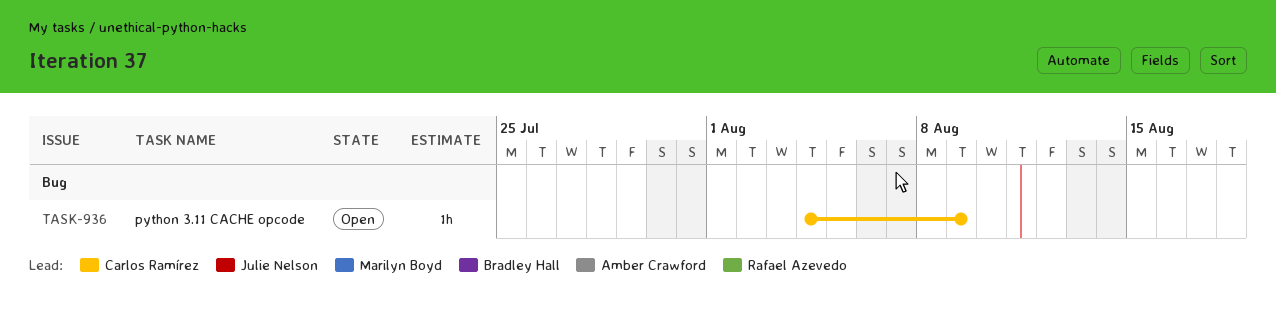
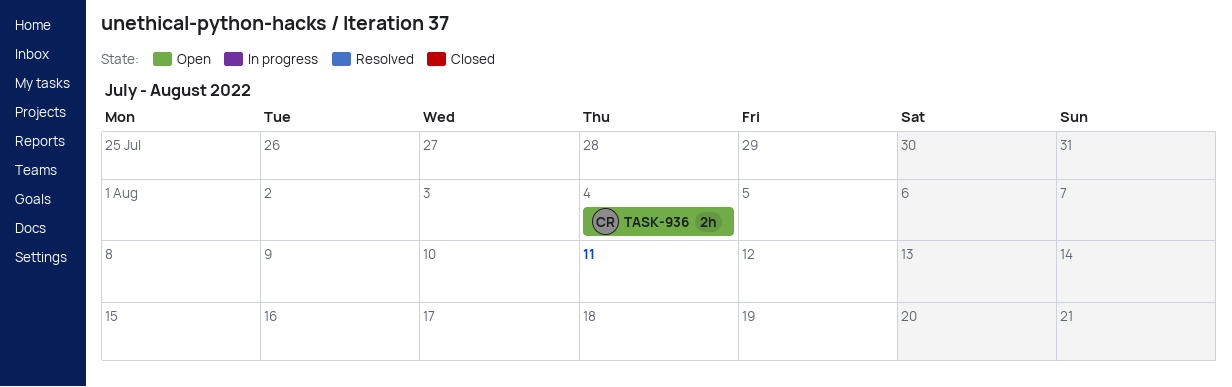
TASK-936, estimate: 1h -> 2h
TASK-936, due: Aug 9 -> Aug 4

